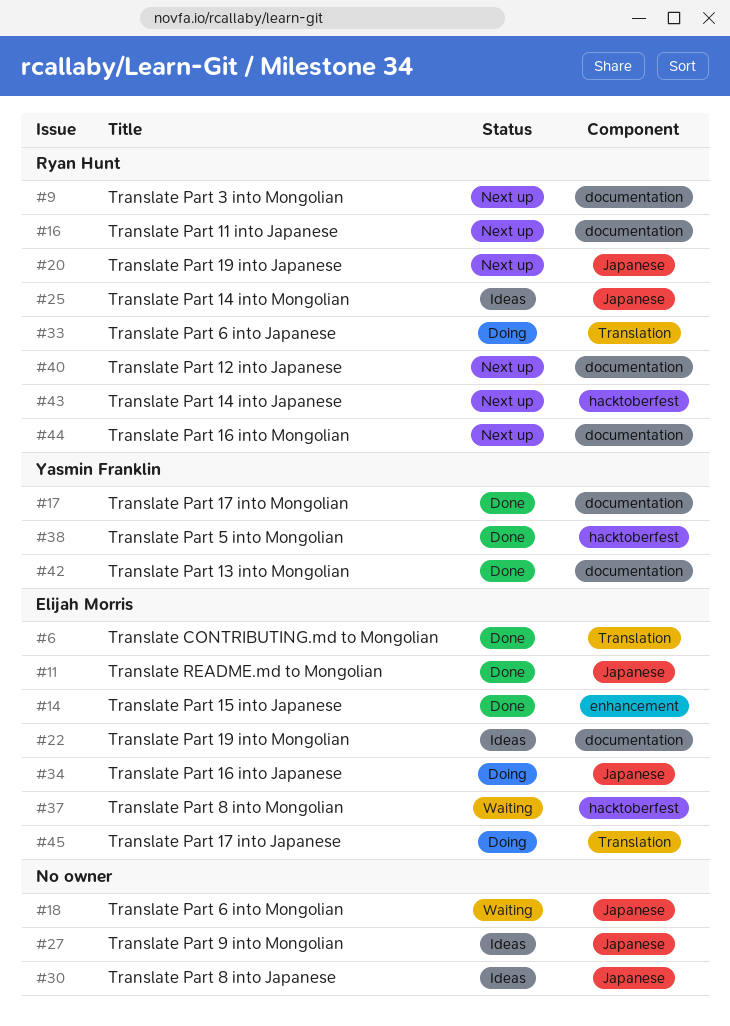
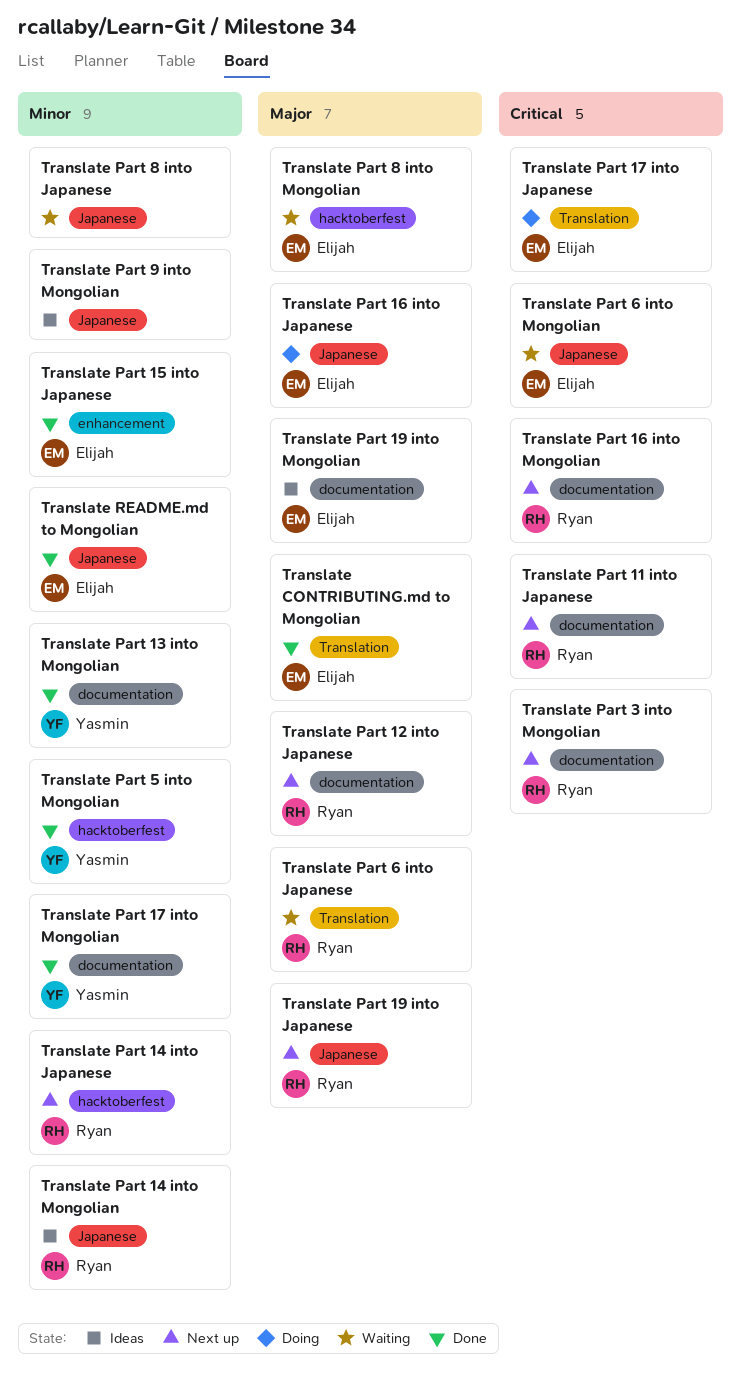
Translate Part 6 into Japanese, status: Doing -> Waiting
Translate Part 6 into Mongolian, owner: none -> Elijah Morris
Translate Part 8 into Japanese, status: Ideas -> Waiting

